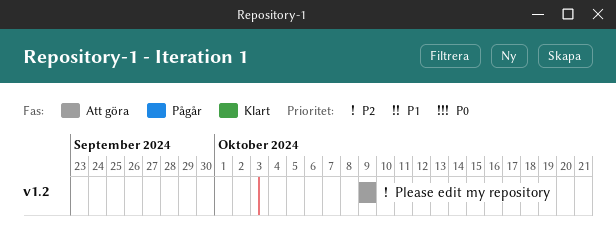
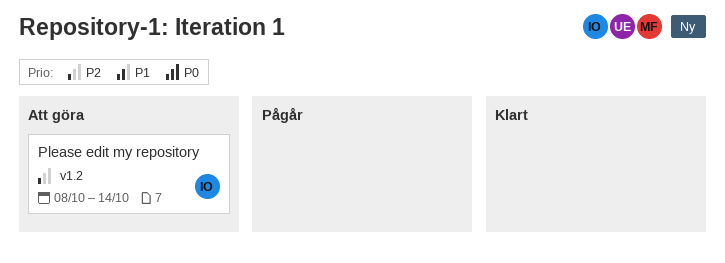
Please edit my repository, start: Oct 9 -> Oct 8
Please edit my repository, due: Oct 9 -> Oct 14

